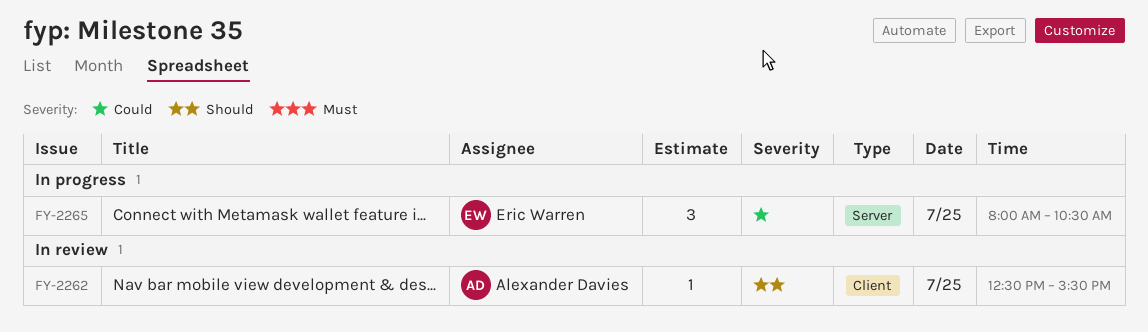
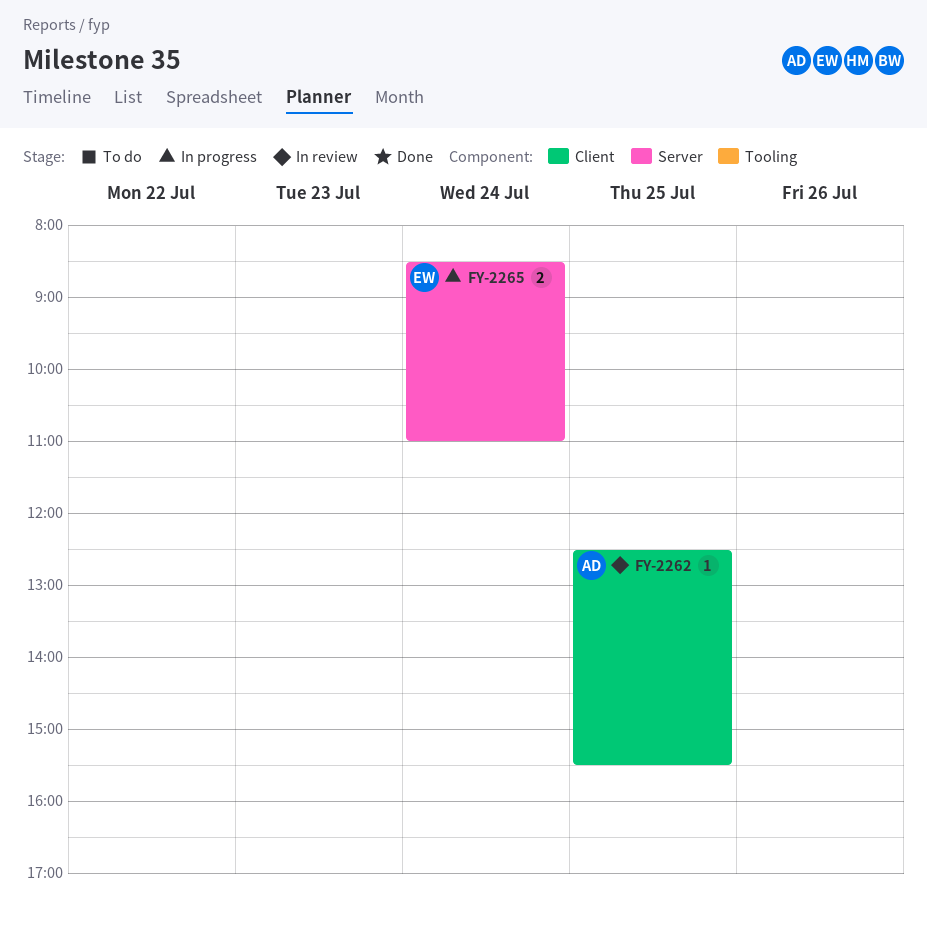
FY-2265, estimate: 3 -> 2
FY-2265, day: Jul 25 -> Jul 24
FY-2265, begins: 08:00 -> 08:30
FY-2265, ends: 10:30 -> 11:00

